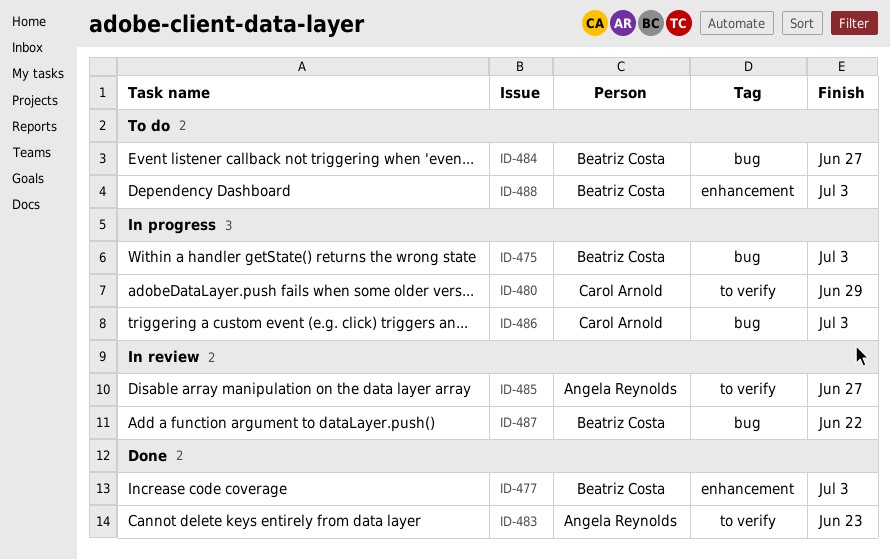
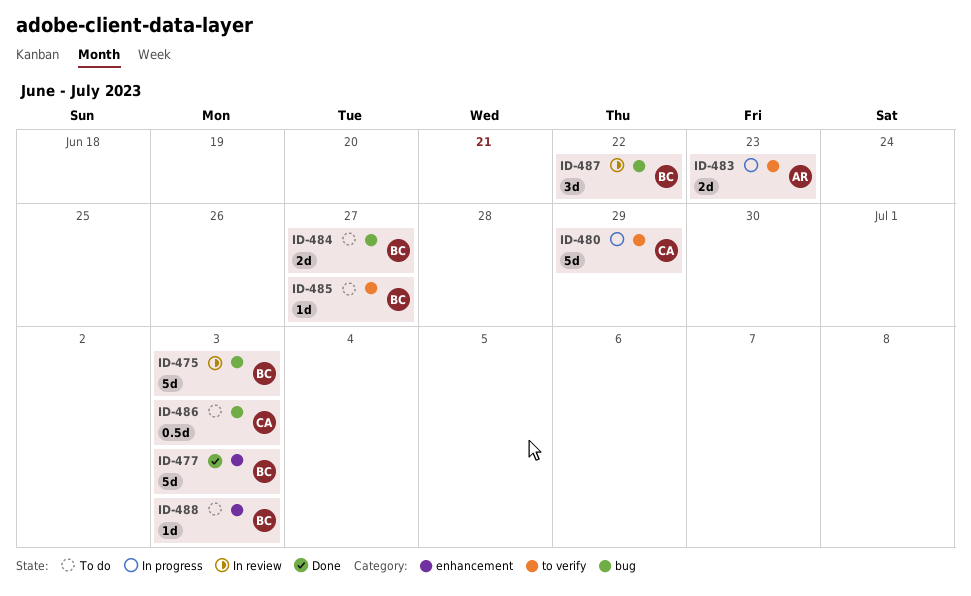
ID-475, status: In progress -> In review
ID-483, status: Done -> In progress
ID-485, status: In review -> To do
ID-485, owner: Angela Reynolds -> Beatriz Costa
ID-486, status: In progress -> To do

